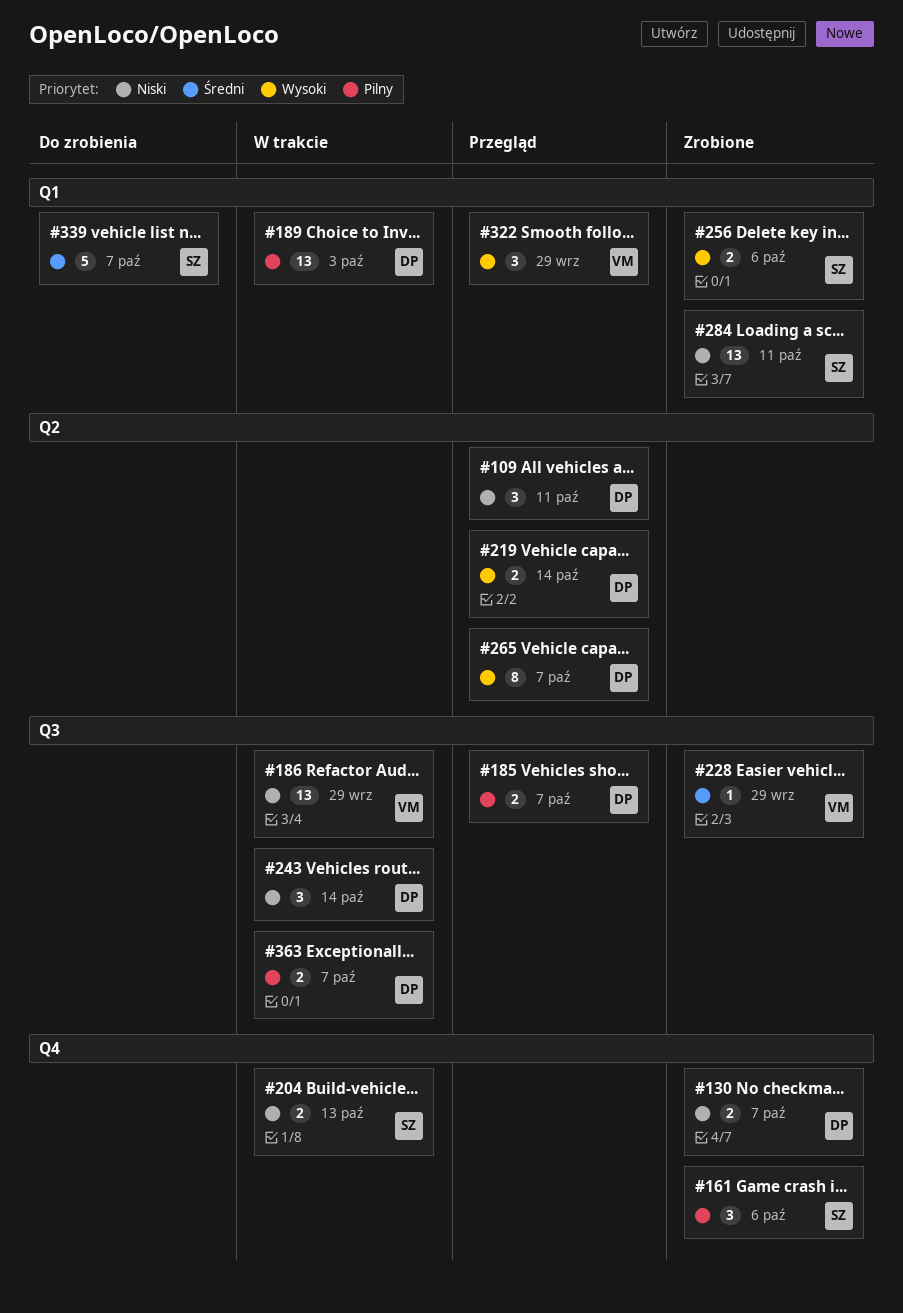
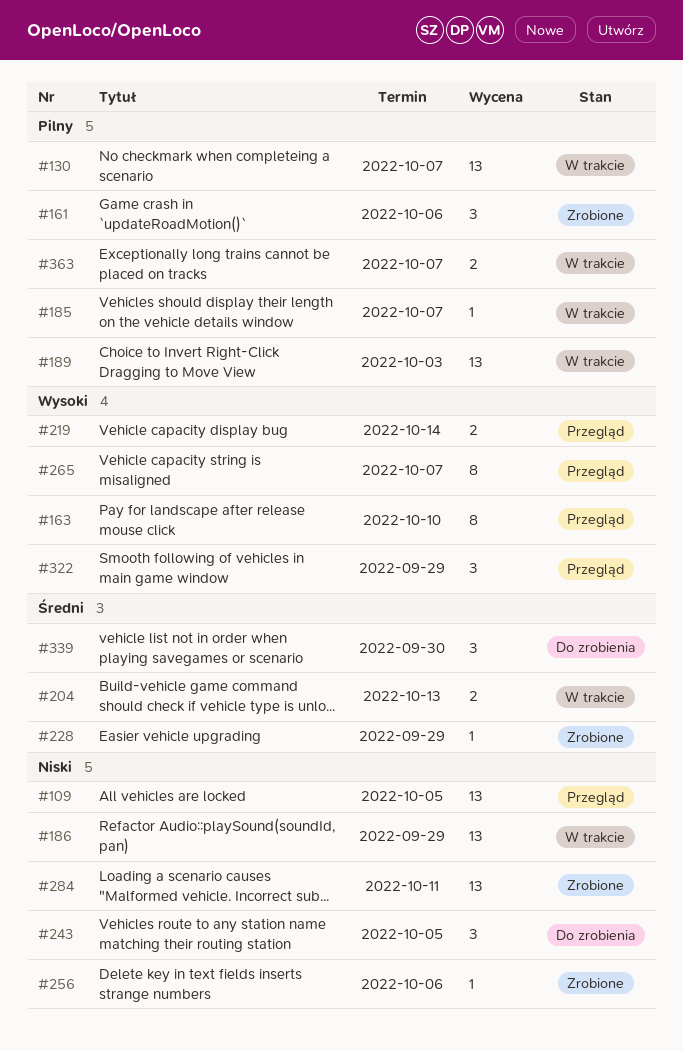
#109, estimate: 3 -> 13
#109, due: Oct 11 -> Oct 5
#130, status: Zrobione -> W trakcie
#130, priority: Niski -> Pilny
#130, estimate: 2 -> 13
#163: none -> present
#185, status: Przegląd -> W trakcie
#185, estimate: 2 -> 1
#204, priority: Niski -> Średni
#243, status: W trakcie -> Do zrobienia
#243, due: Oct 14 -> Oct 5
#256, priority: Wysoki -> Niski
#256, estimate: 2 -> 1
#339, estimate: 5 -> 3
#339, due: Oct 7 -> Sep 30

